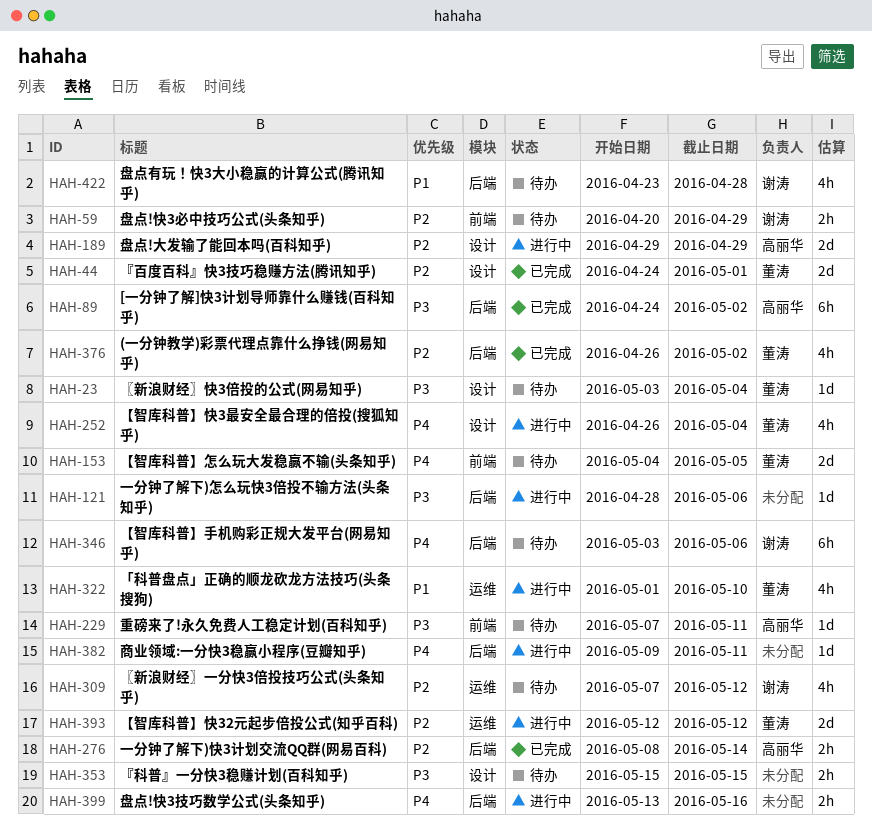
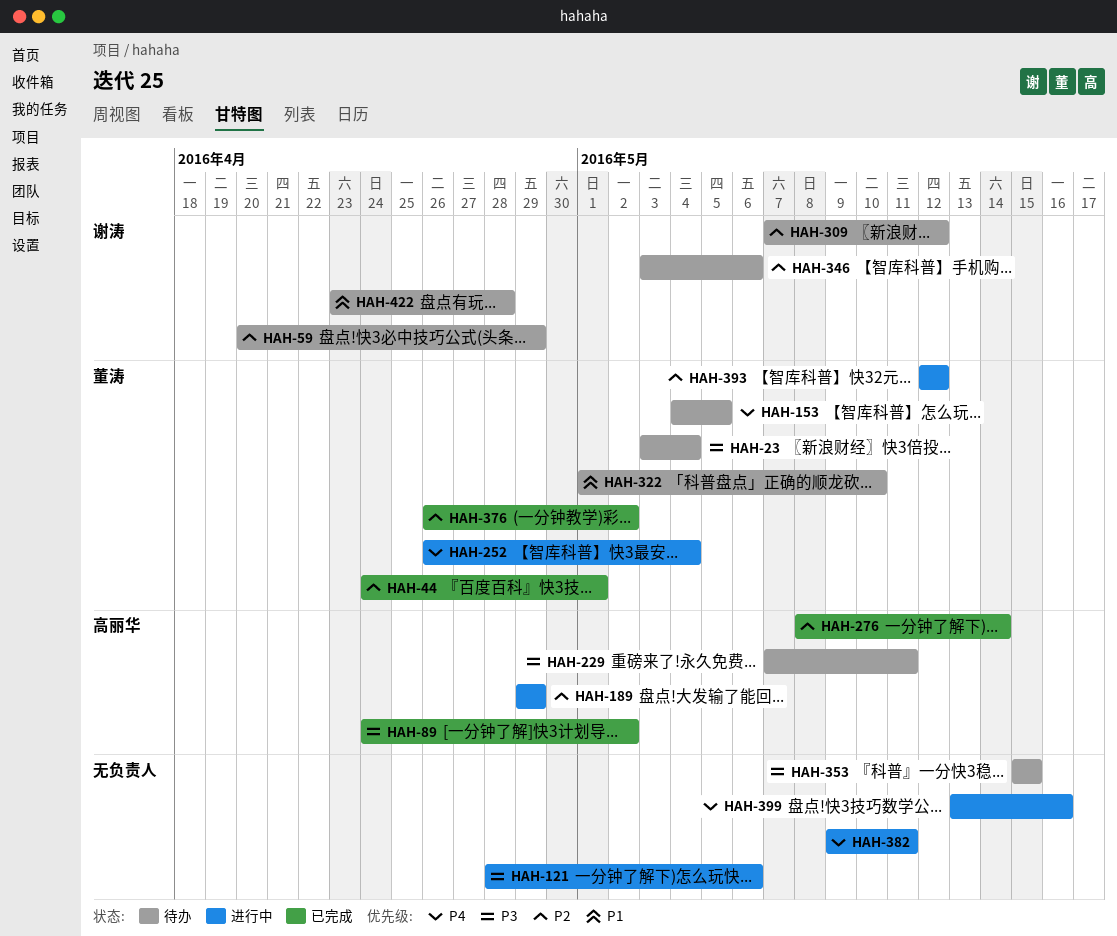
HAH-322, status: 进行中 -> 待办
HAH-346, priority: P4 -> P2

